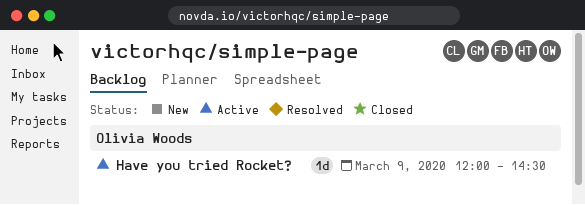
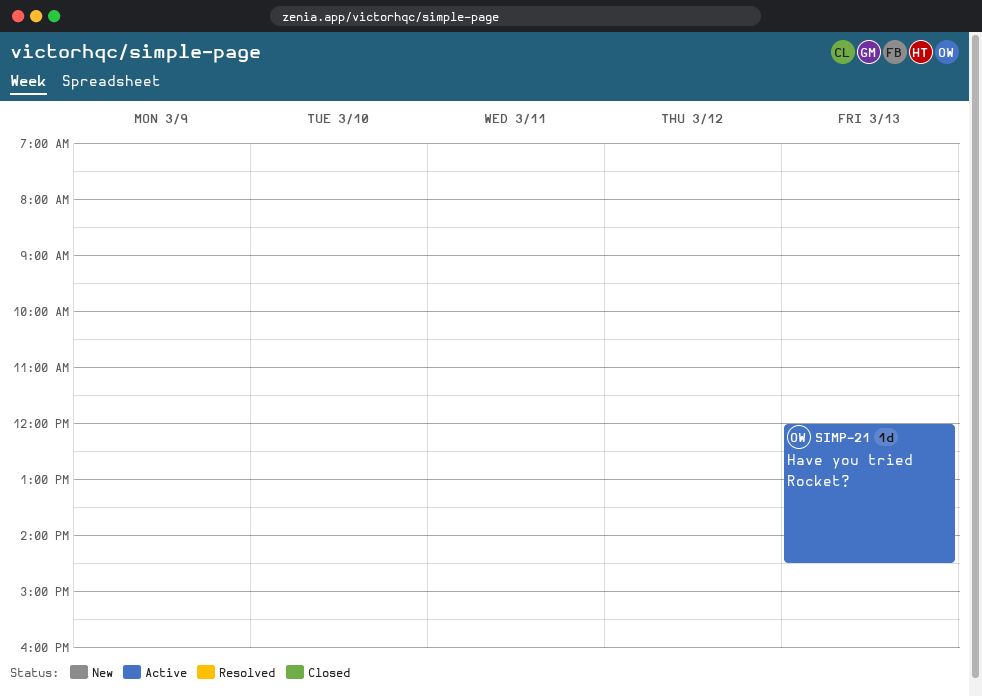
Have you tried Rocket?, day: Mar 9 -> Mar 13

